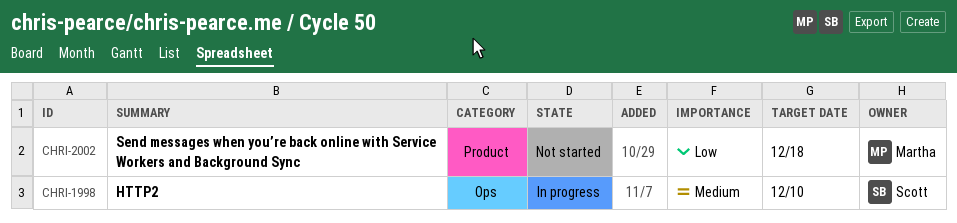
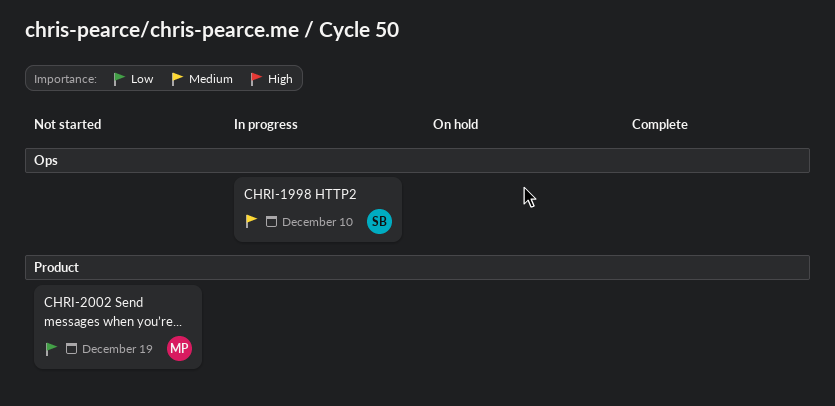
CHRI-2002, due: Dec 18 -> Dec 19

